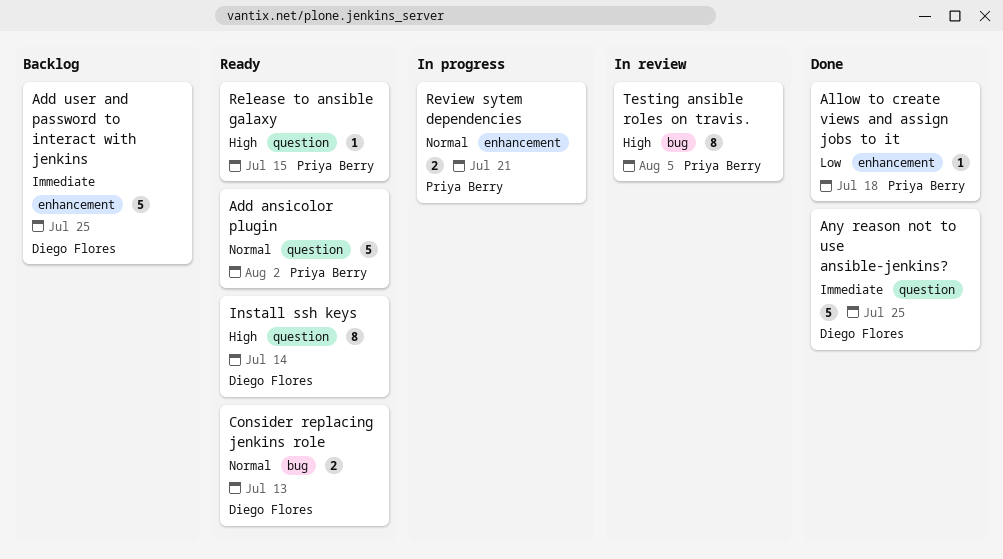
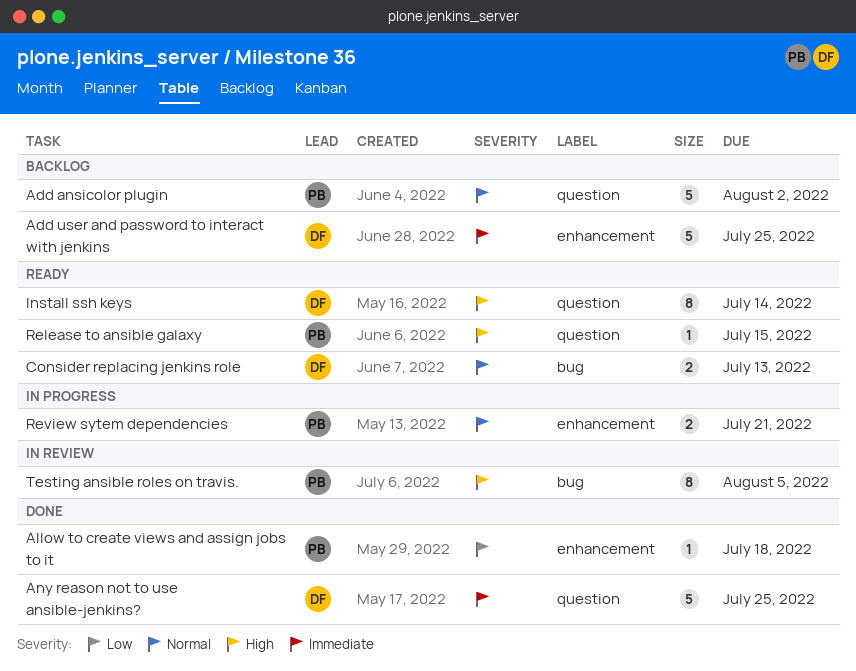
Add ansicolor plugin, status: Ready -> Backlog

